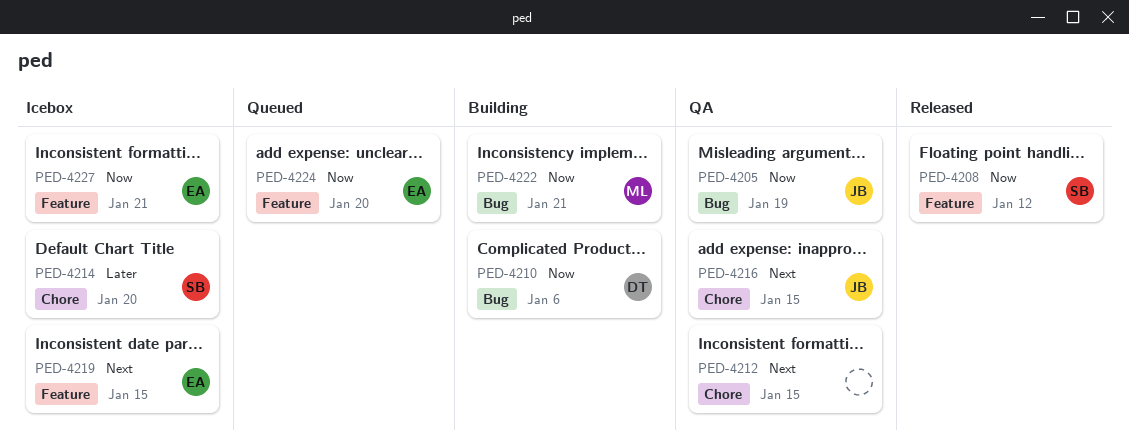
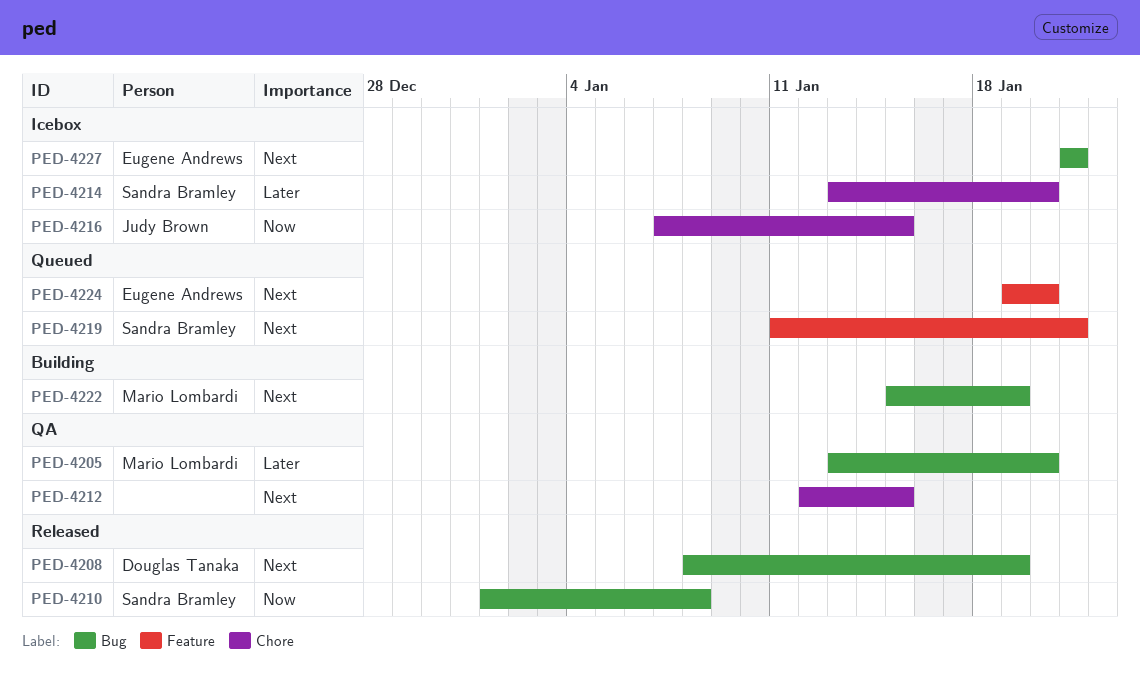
PED-4205, owner: Judy Brown -> Mario Lombardi
PED-4205, priority: Now -> Later
PED-4205, due: Jan 19 -> Jan 20
PED-4208, owner: Sandra Bramley -> Douglas Tanaka
PED-4208, priority: Now -> Next
PED-4208, label: Feature -> Bug
PED-4208, due: Jan 12 -> Jan 19
PED-4210, status: Building -> Released
PED-4210, owner: Douglas Tanaka -> Sandra Bramley
PED-4210, due: Jan 6 -> Jan 8
PED-4216, status: QA -> Icebox
PED-4216, priority: Next -> Now
PED-4219, status: Icebox -> Queued
PED-4219, owner: Eugene Andrews -> Sandra Bramley
PED-4219, due: Jan 15 -> Jan 21
PED-4222, priority: Now -> Next
PED-4222, due: Jan 21 -> Jan 19
PED-4224, priority: Now -> Next
PED-4227, priority: Now -> Next
PED-4227, label: Feature -> Bug

